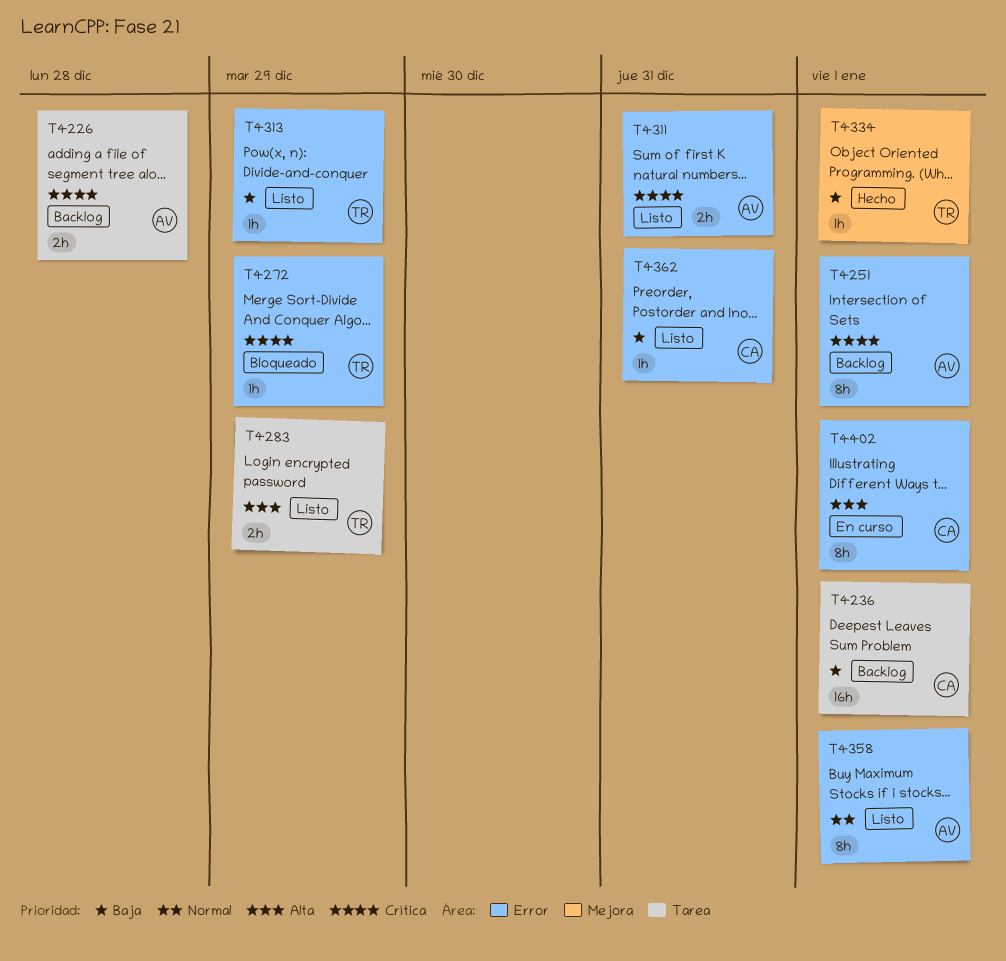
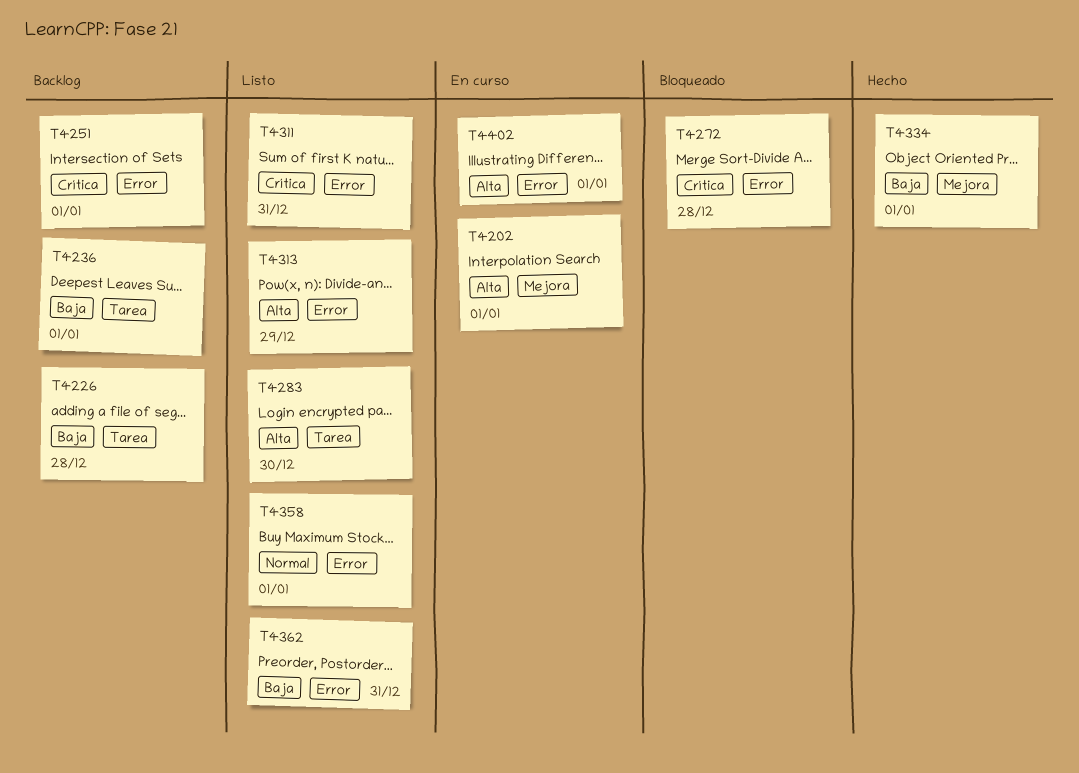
T4202: none -> present
T4226, priority: Crítica -> Baja
T4272, due: Dec 29 -> Dec 28
T4283, due: Dec 29 -> Dec 30
T4313, priority: Baja -> Alta

